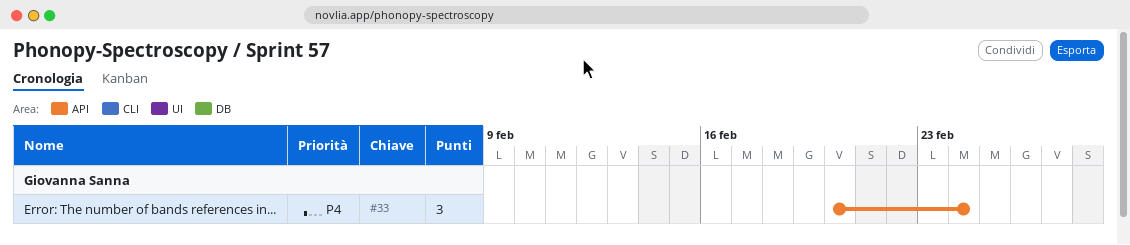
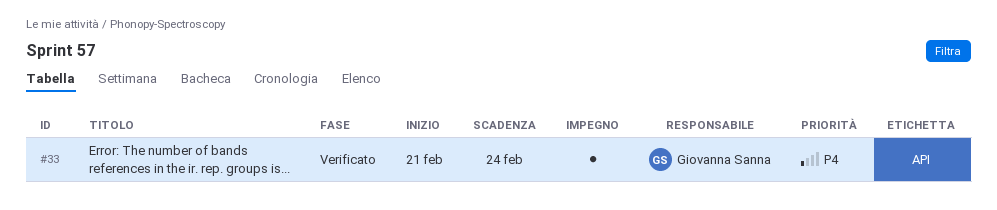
#33, estimate: 3 -> 1
#33, start: Feb 20 -> Feb 21

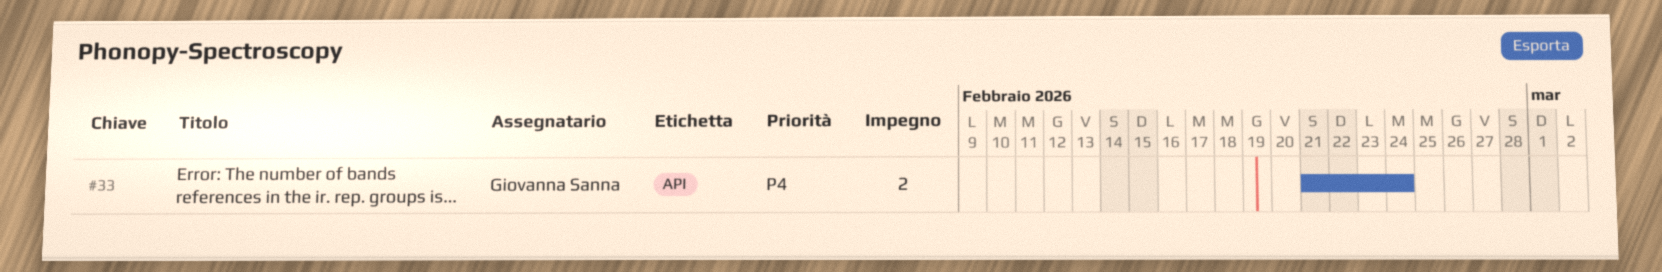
#33, estimate: 1 -> 2

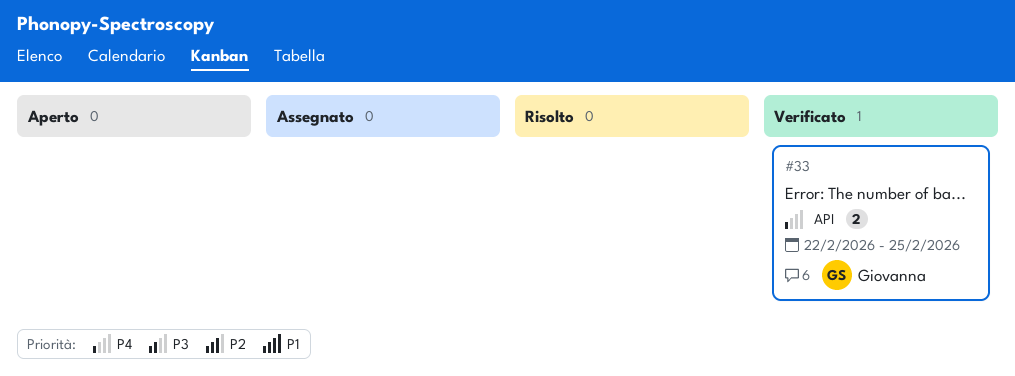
#33, start: Feb 21 -> Feb 22
#33, due: Feb 24 -> Feb 25

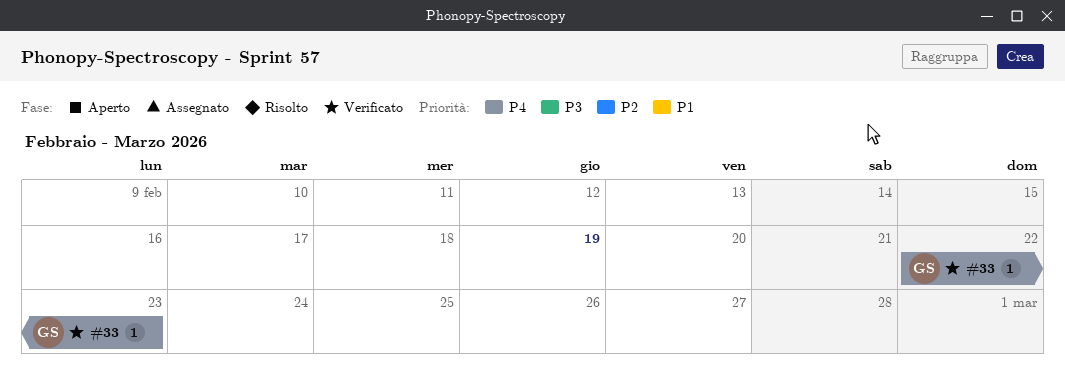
#33, estimate: 2 -> 1
#33, due: Feb 25 -> Feb 23

